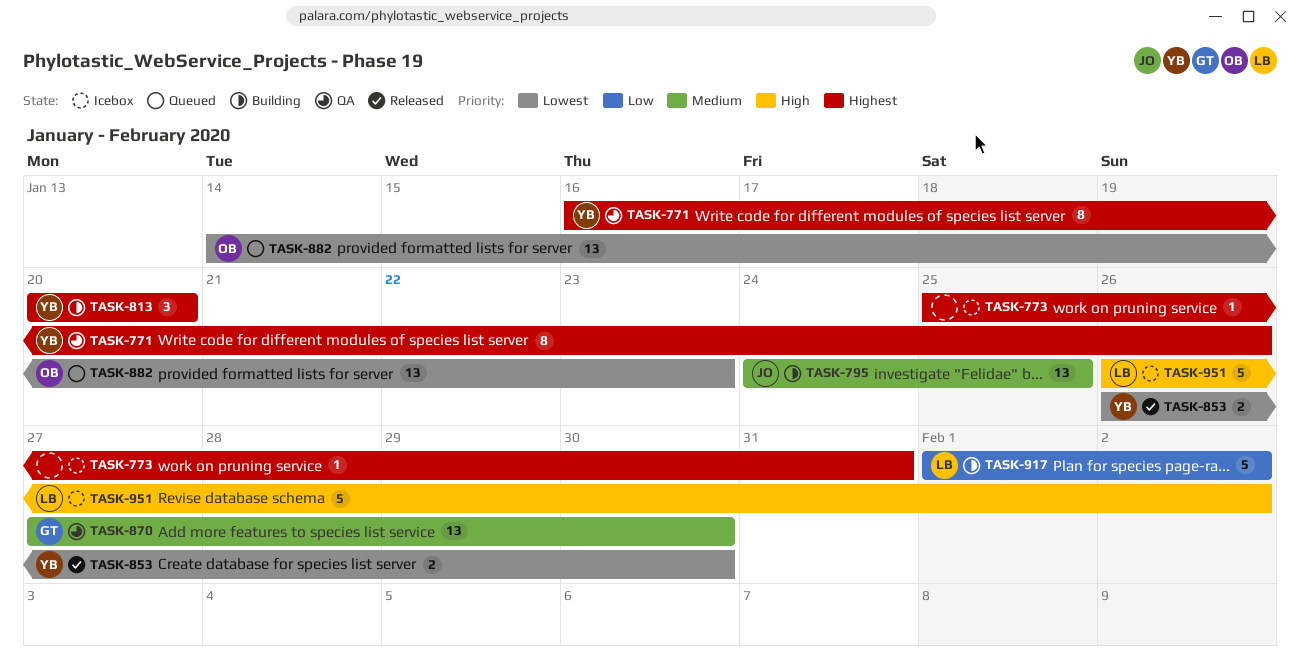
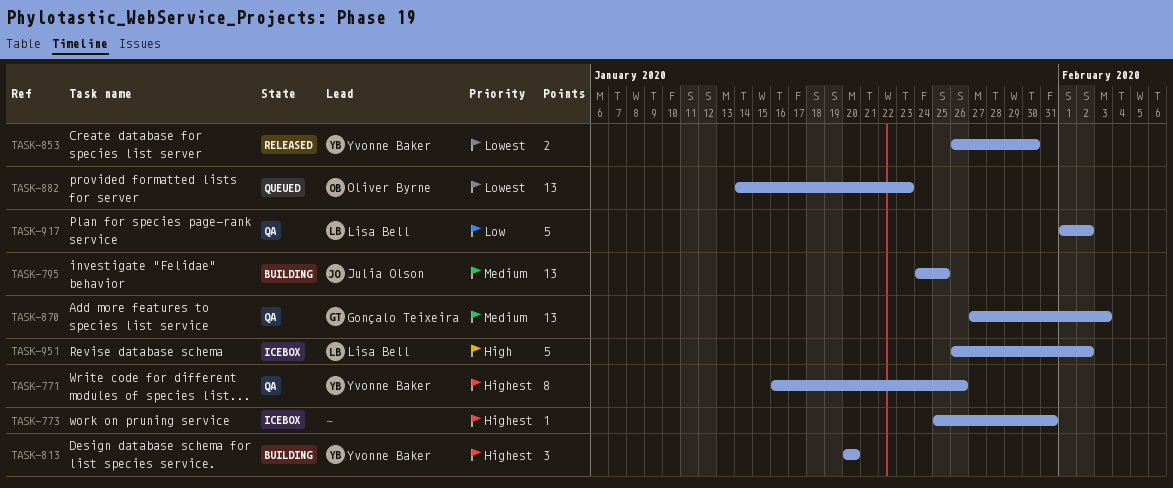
TASK-870, due: Jan 30 -> Feb 3
TASK-917, status: Building -> QA

